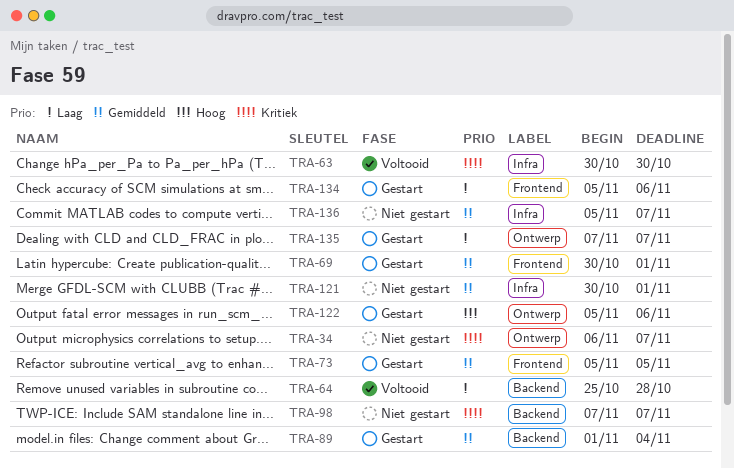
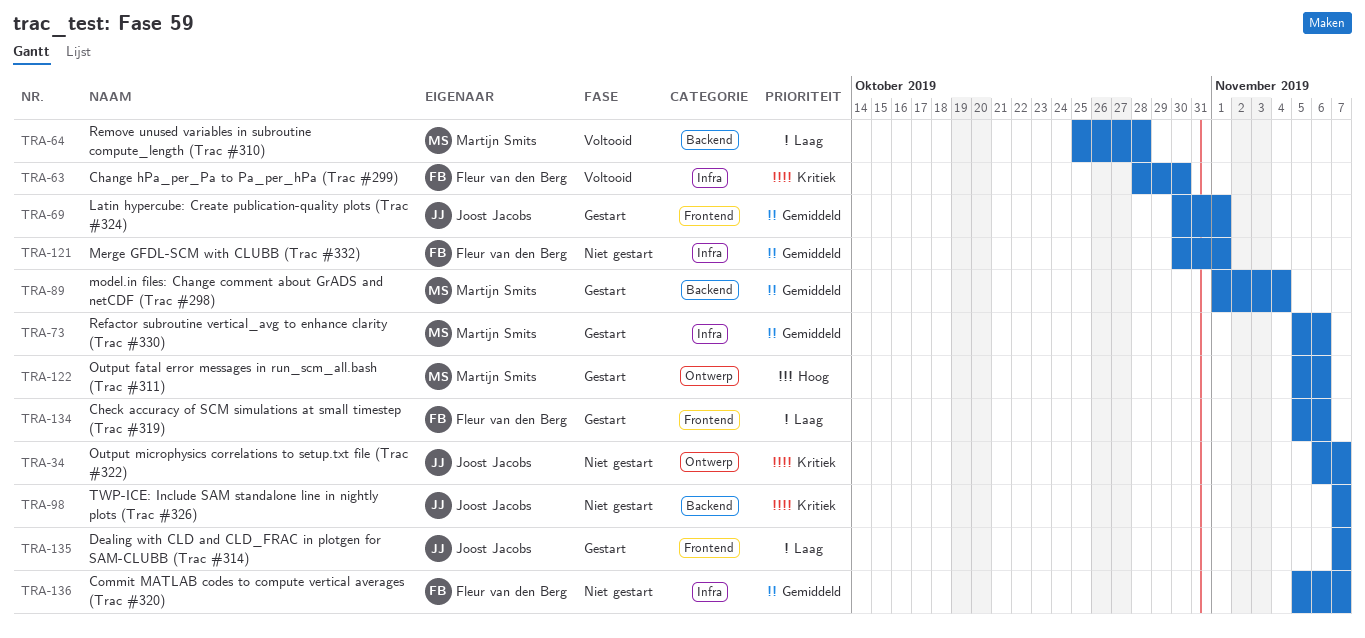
TRA-63, start: Oct 30 -> Oct 28
TRA-73, label: Frontend -> Infra
TRA-73, due: Nov 5 -> Nov 6
TRA-135, label: Ontwerp -> Frontend

